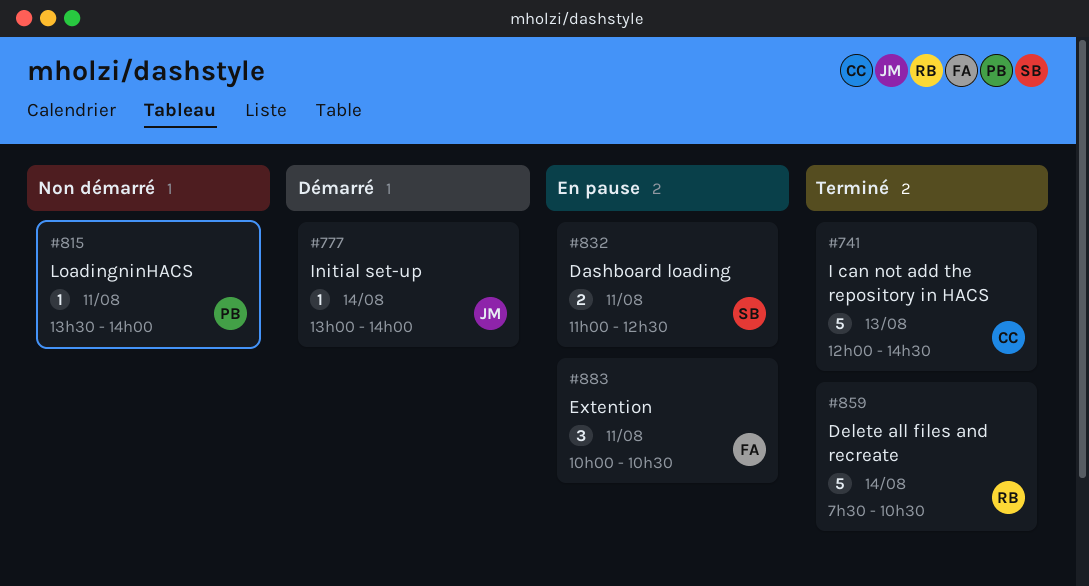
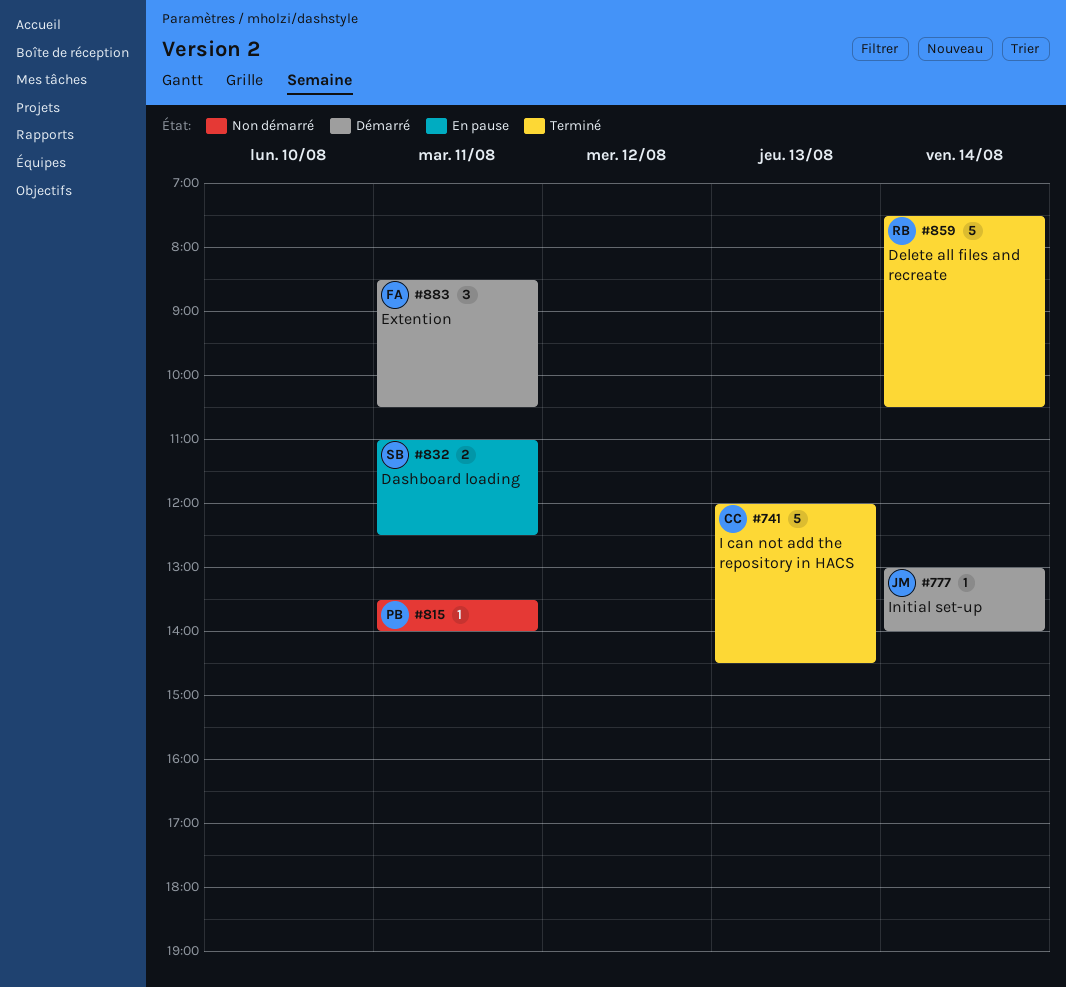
#883, status: En pause -> Démarré
#883, begins: 10:00 -> 08:30

